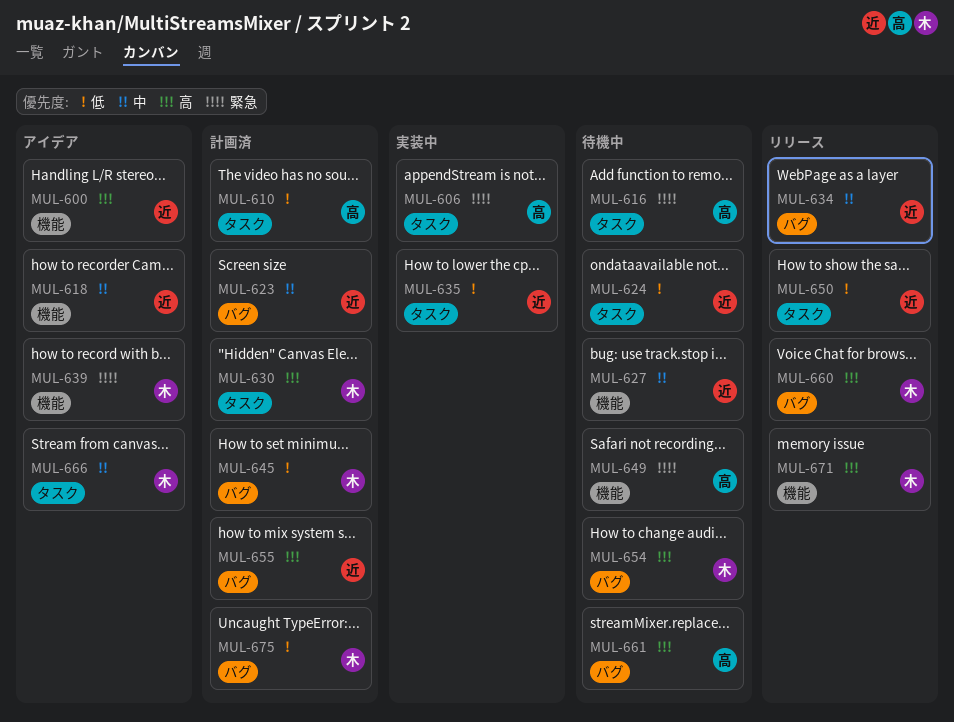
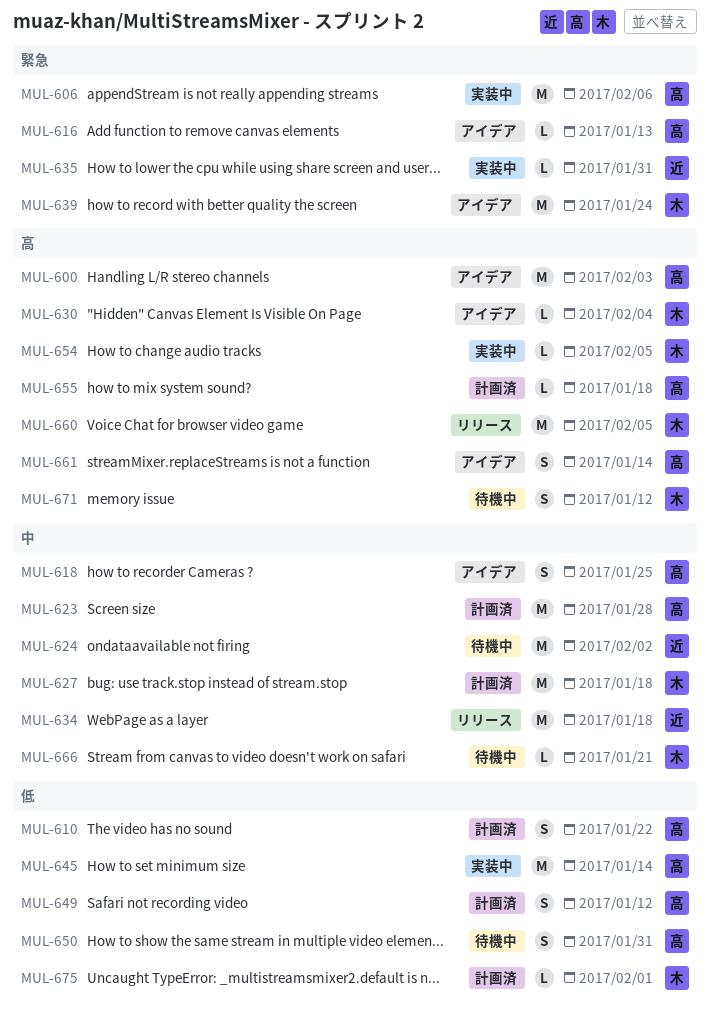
MUL-600, owner: 近 -> 高
MUL-616, status: 待機中 -> アイデア
MUL-618, owner: 近 -> 高
MUL-623, owner: 近 -> 高
MUL-624, priority: 低 -> 中
MUL-627, status: 待機中 -> 計画済
MUL-627, owner: 近 -> 木
MUL-630, status: 計画済 -> アイデア
MUL-635, priority: 低 -> 緊急
MUL-645, status: 計画済 -> 実装中
MUL-645, owner: 木 -> 高
MUL-649, status: 待機中 -> 計画済
MUL-649, priority: 緊急 -> 低
MUL-650, status: リリース -> 待機中
MUL-650, owner: 近 -> 高
MUL-654, status: 待機中 -> 実装中
MUL-655, owner: 近 -> 高
MUL-661, status: 待機中 -> アイデア
MUL-666, status: アイデア -> 待機中
MUL-671, status: リリース -> 待機中

